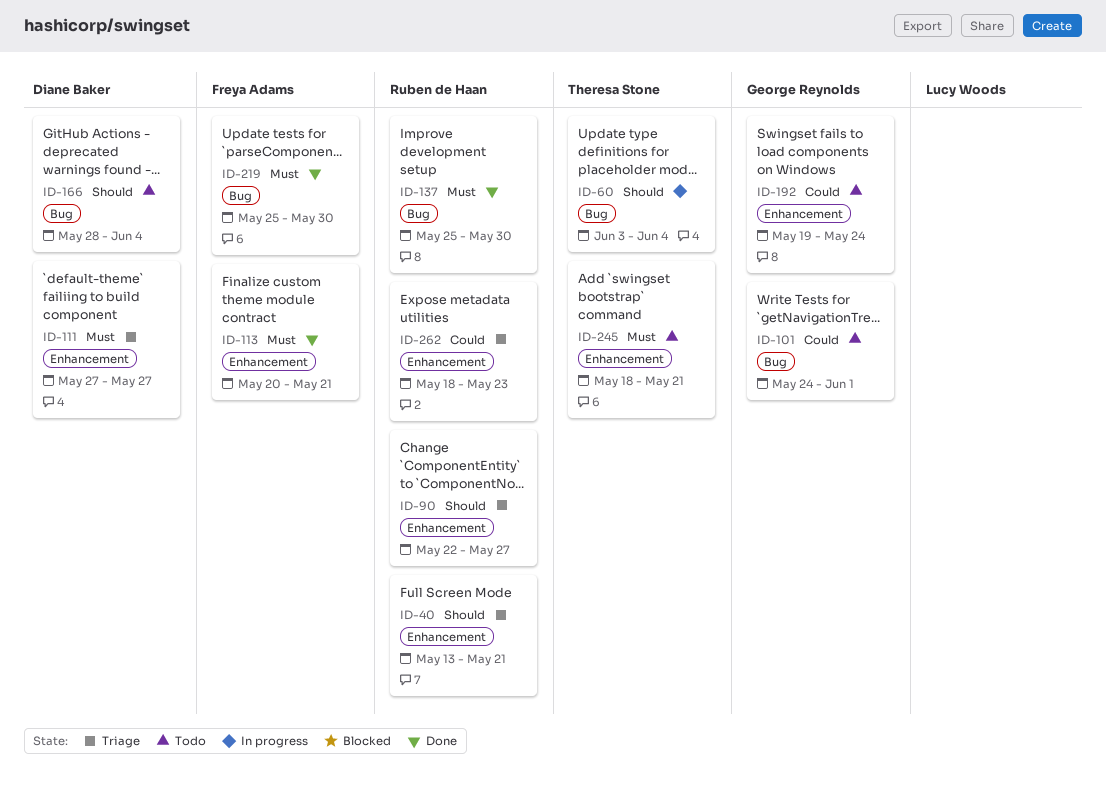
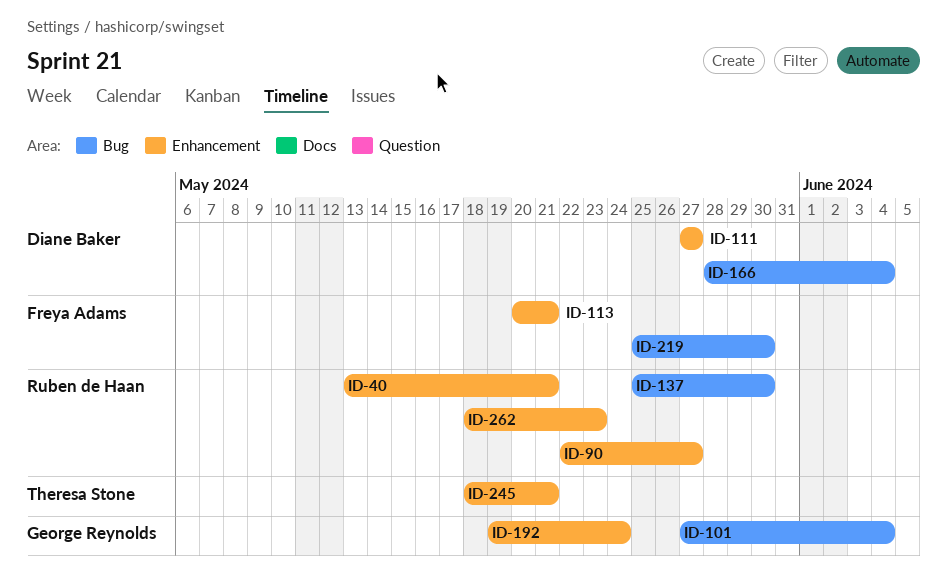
ID-60: present -> none
ID-101, start: May 24 -> May 27
ID-101, due: Jun 1 -> Jun 4

